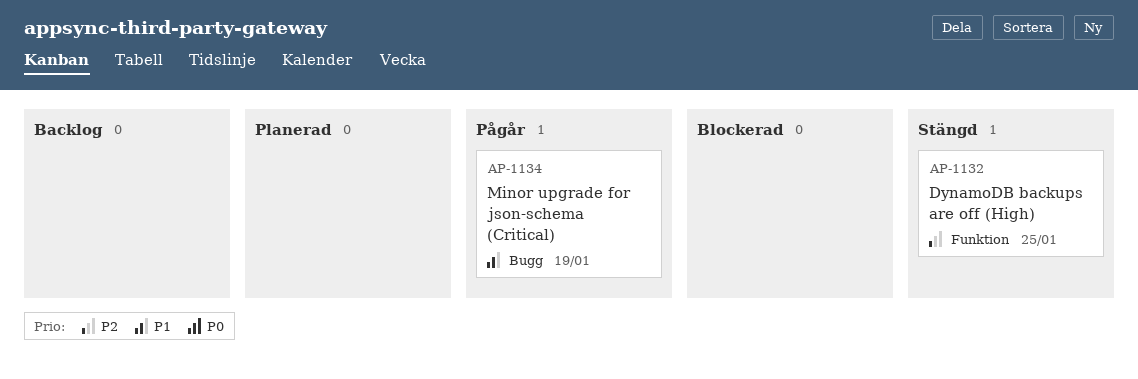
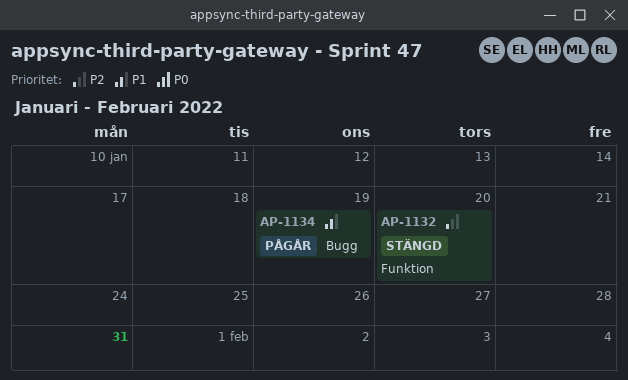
AP-1132, due: Jan 25 -> Jan 20

